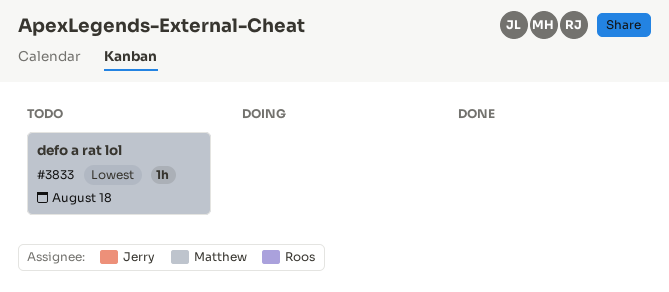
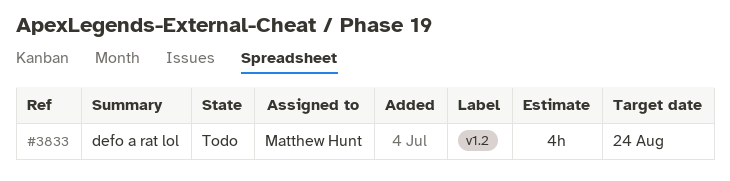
#3833, estimate: 1h -> 4h
#3833, due: Aug 18 -> Aug 24

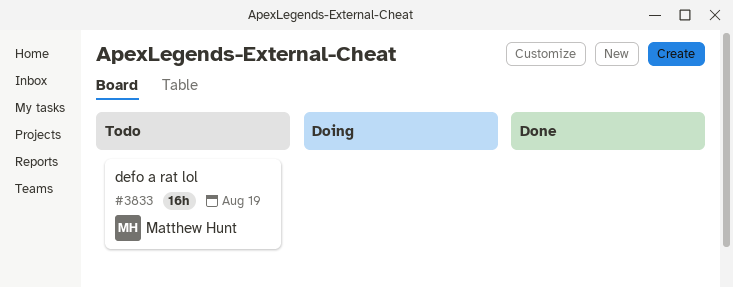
#3833, estimate: 4h -> 16h
#3833, due: Aug 24 -> Aug 19

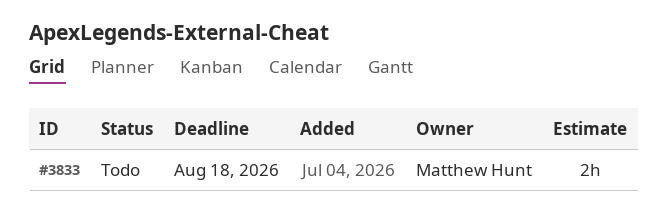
#3833, estimate: 16h -> 2h
#3833, due: Aug 19 -> Aug 18

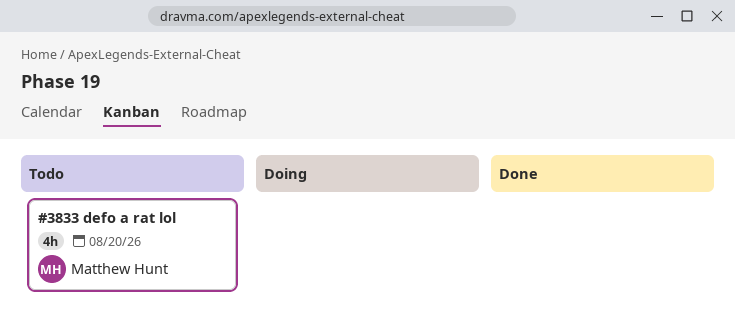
#3833, estimate: 2h -> 4h
#3833, due: Aug 18 -> Aug 20

